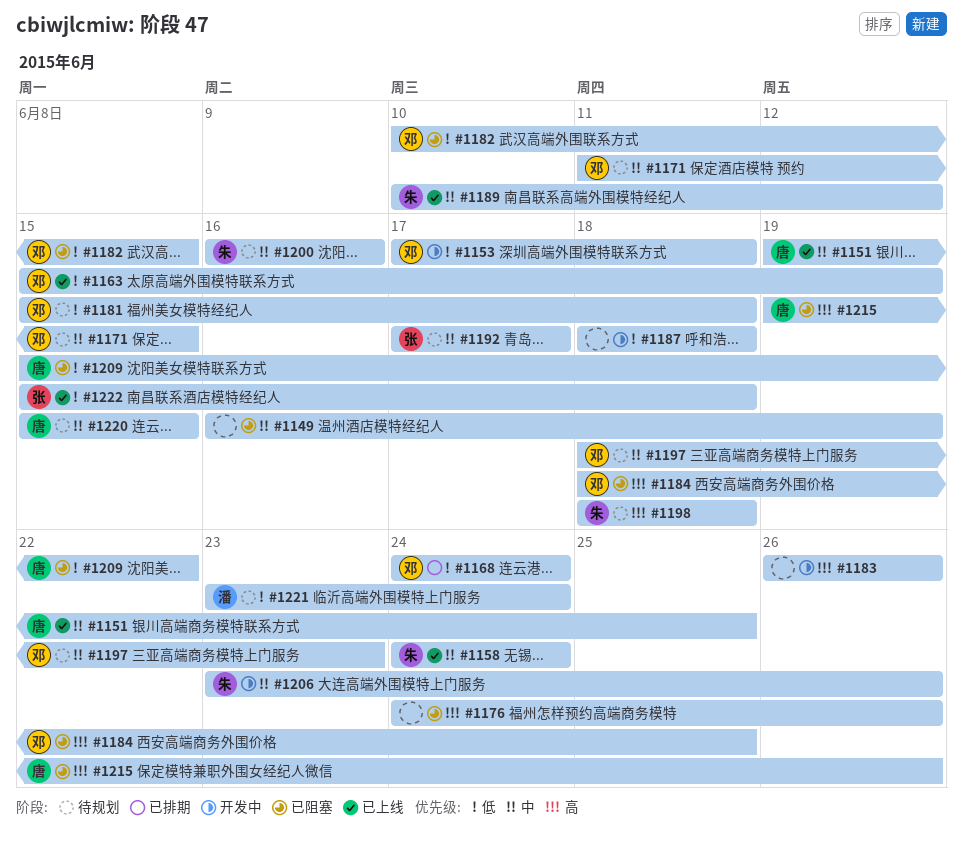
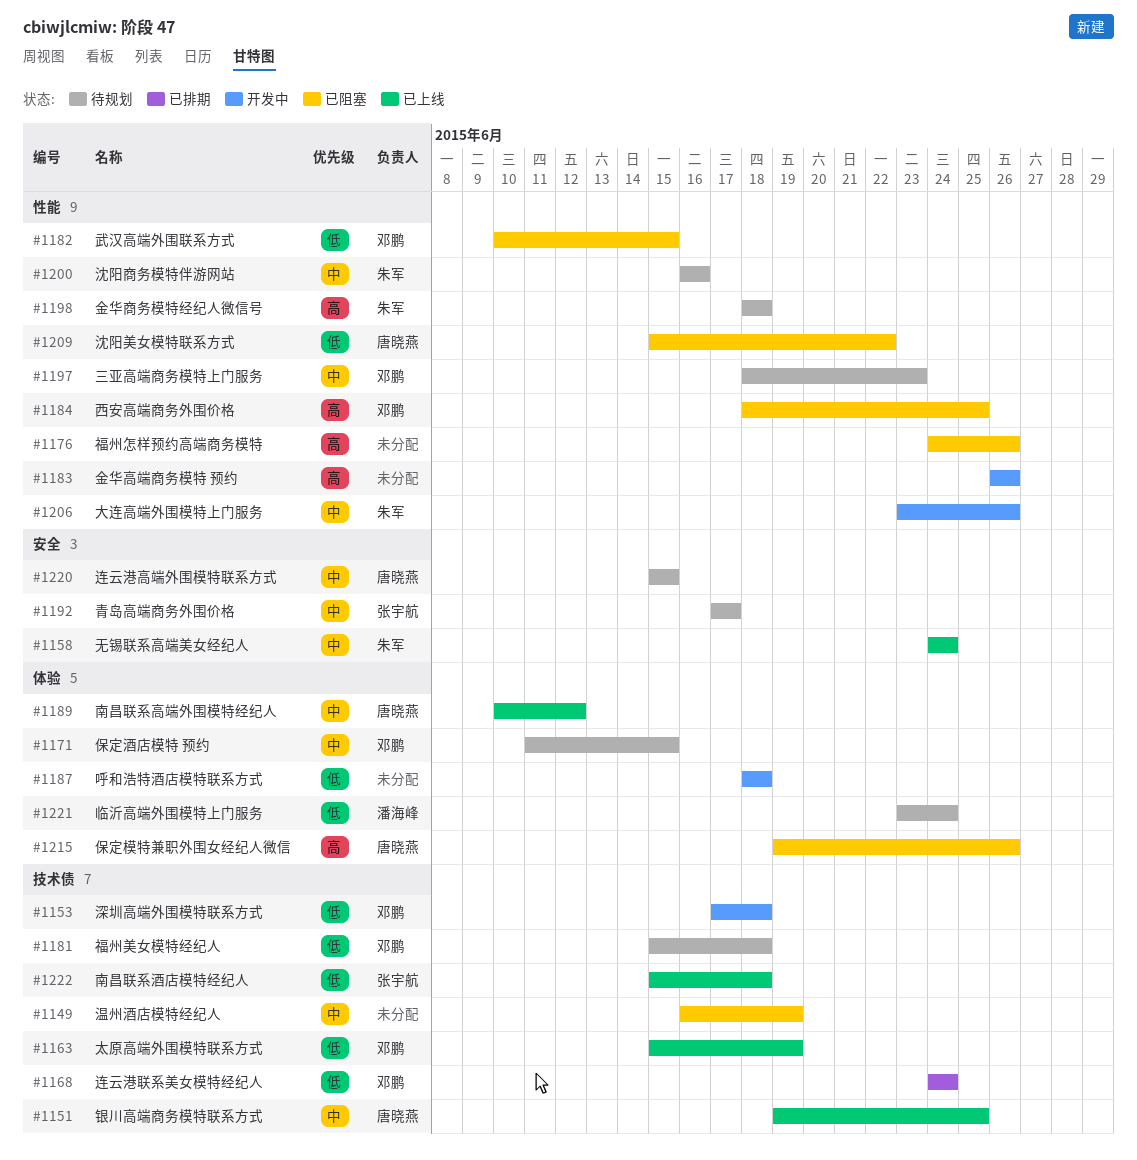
#1189, owner: 朱军 -> 唐晓燕

